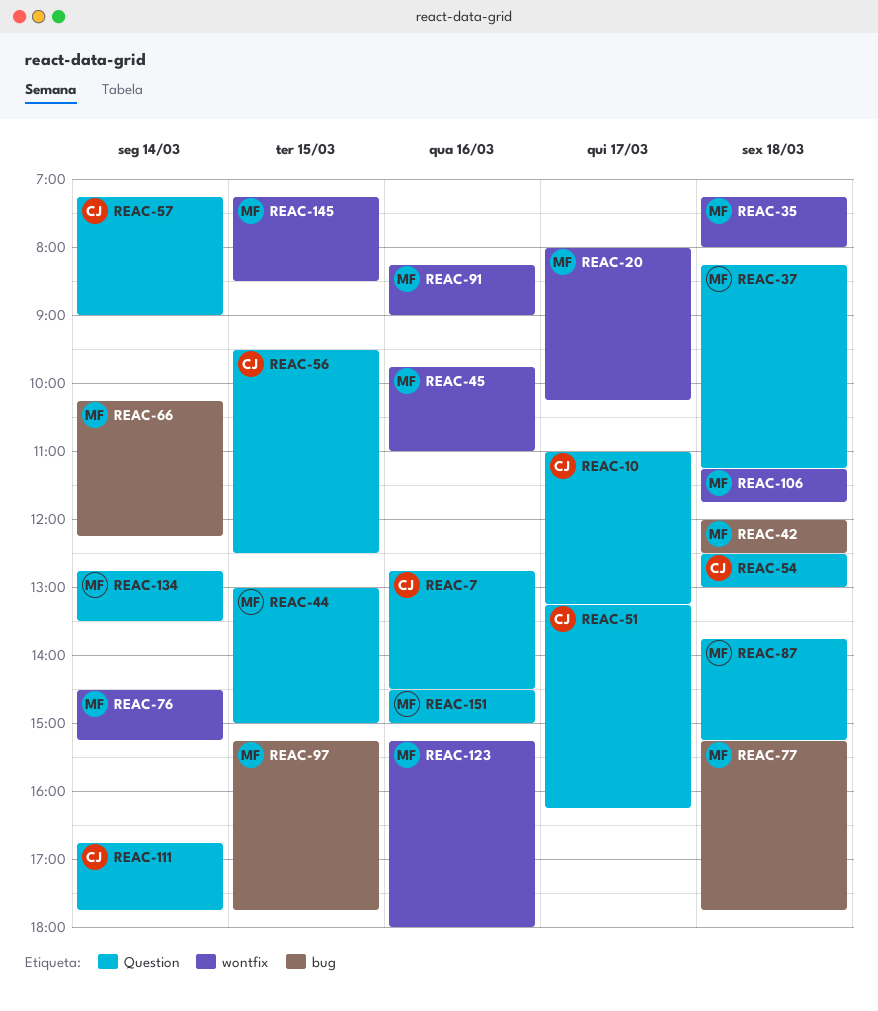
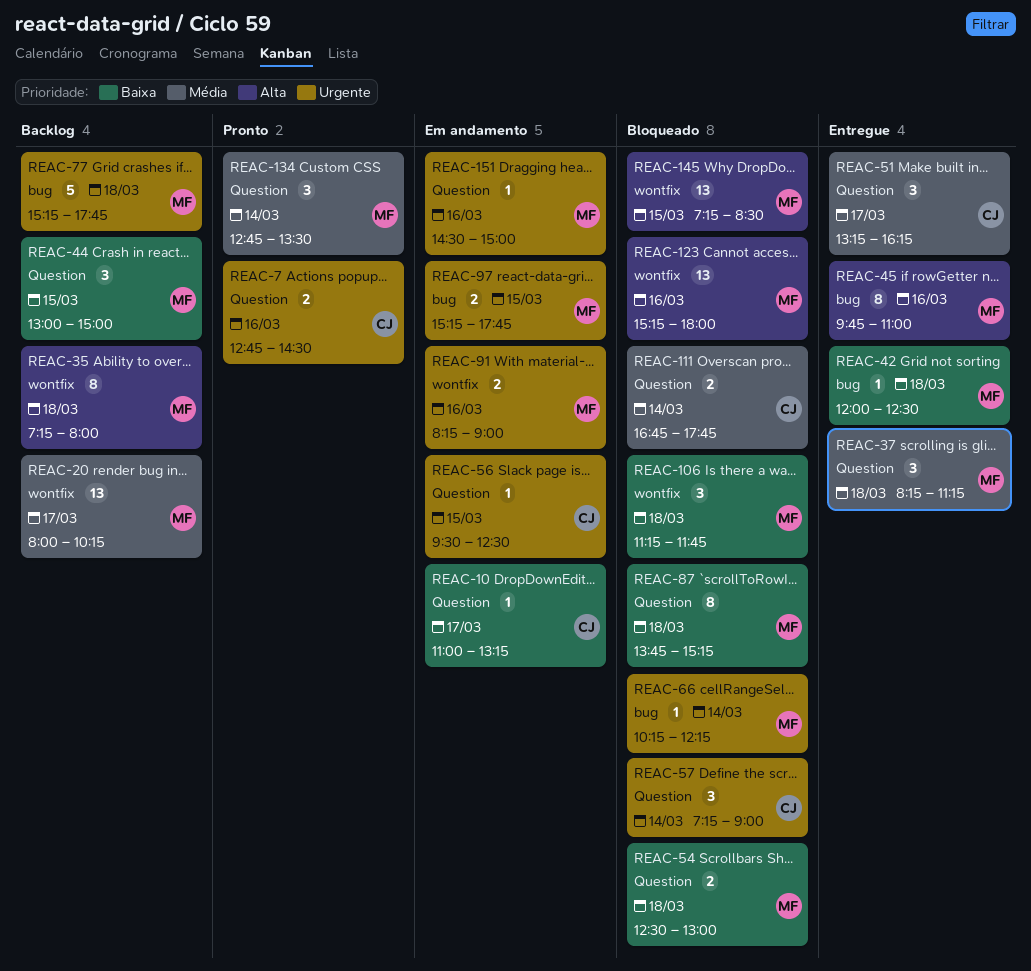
REAC-45, label: wontfix -> bug
REAC-54, owner: CJ -> MF
REAC-76: present -> none

